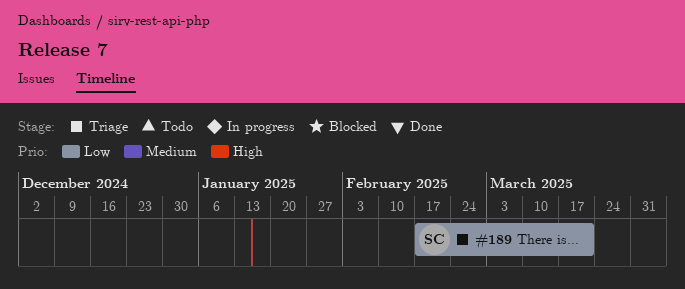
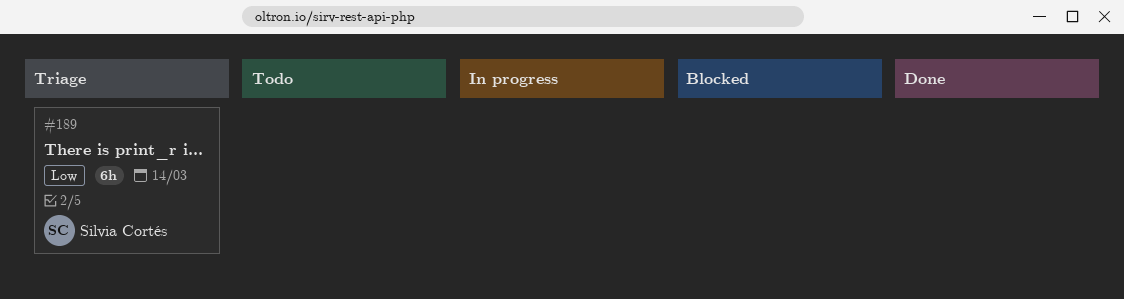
#189, due: Mar 21 -> Mar 14

